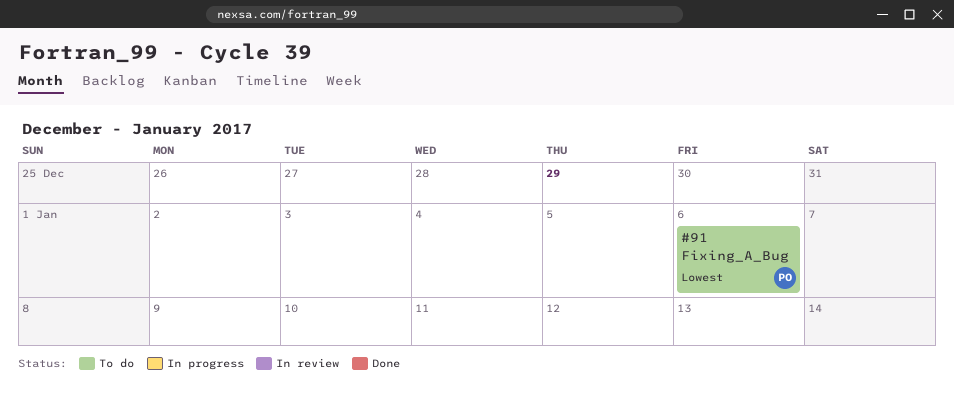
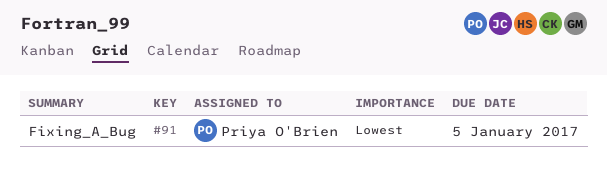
#91, due: Jan 6 -> Jan 5

